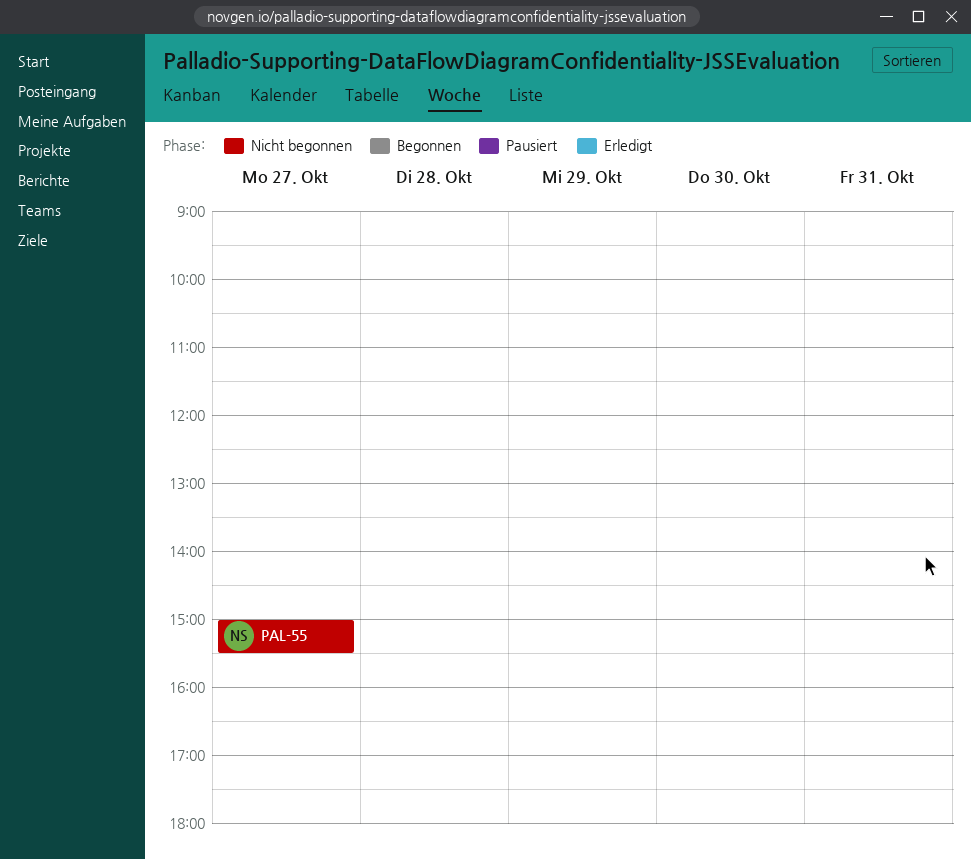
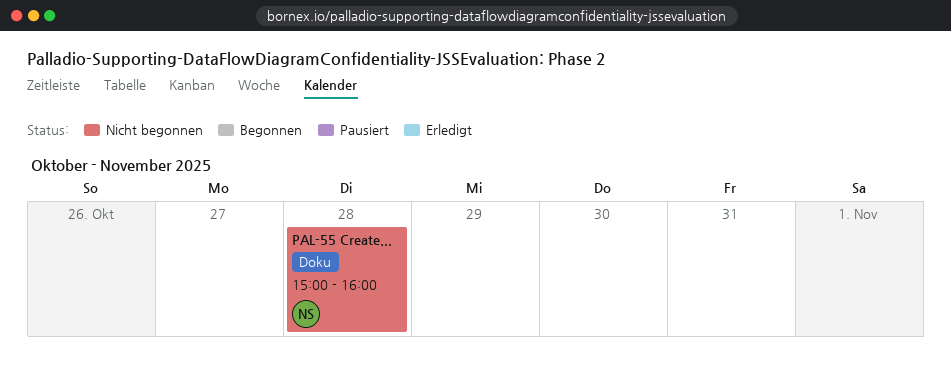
PAL-55, day: Oct 27 -> Oct 28
PAL-55, ends: 15:30 -> 16:00

